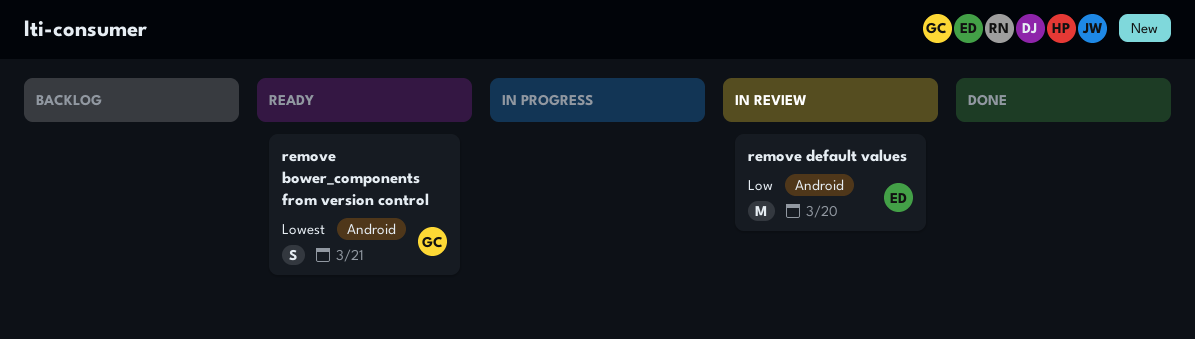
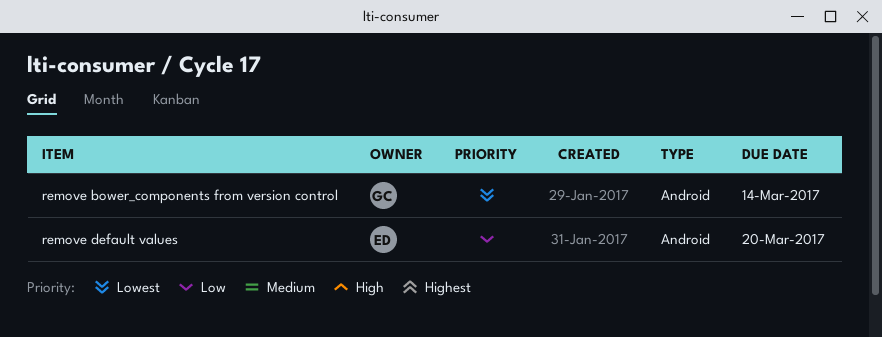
remove bower_components from version control, due: Mar 21 -> Mar 14

